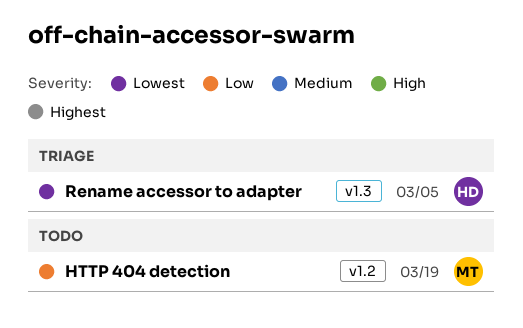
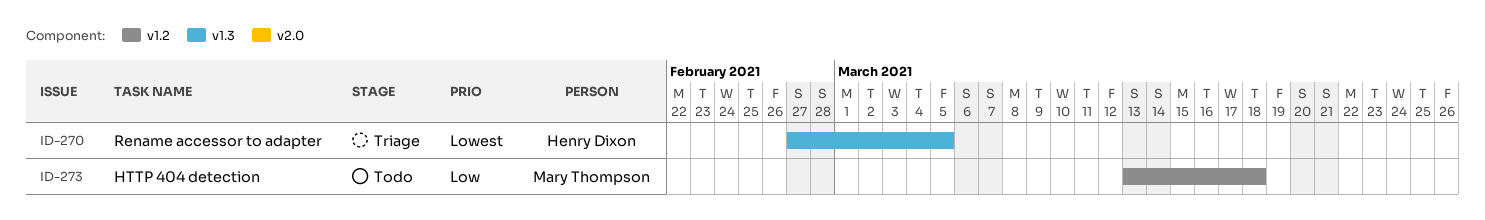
HTTP 404 detection, due: Mar 19 -> Mar 18

